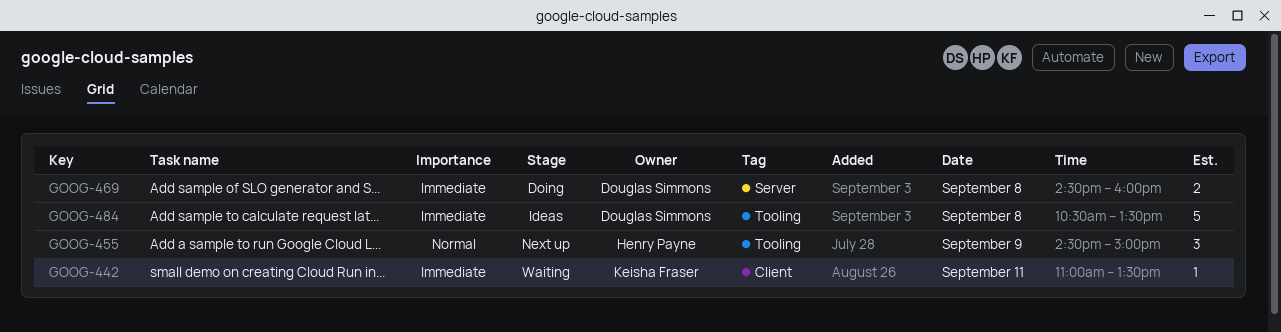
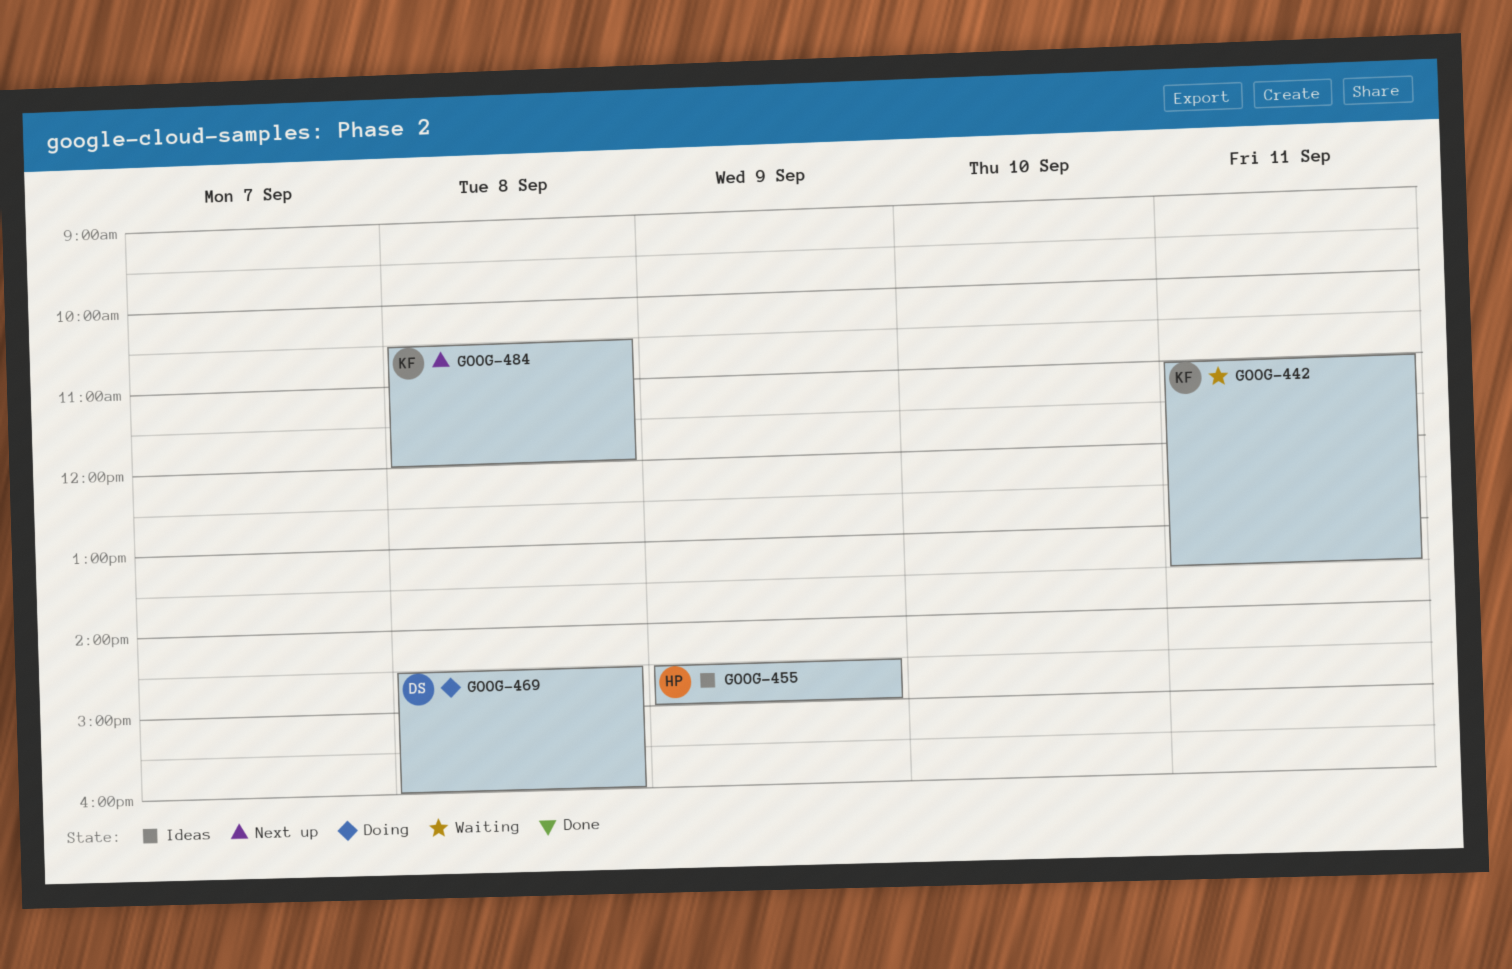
GOOG-455, status: Next up -> Ideas
GOOG-484, status: Ideas -> Next up
GOOG-484, owner: Douglas Simmons -> Keisha Fraser
GOOG-484, ends: 13:30 -> 12:00

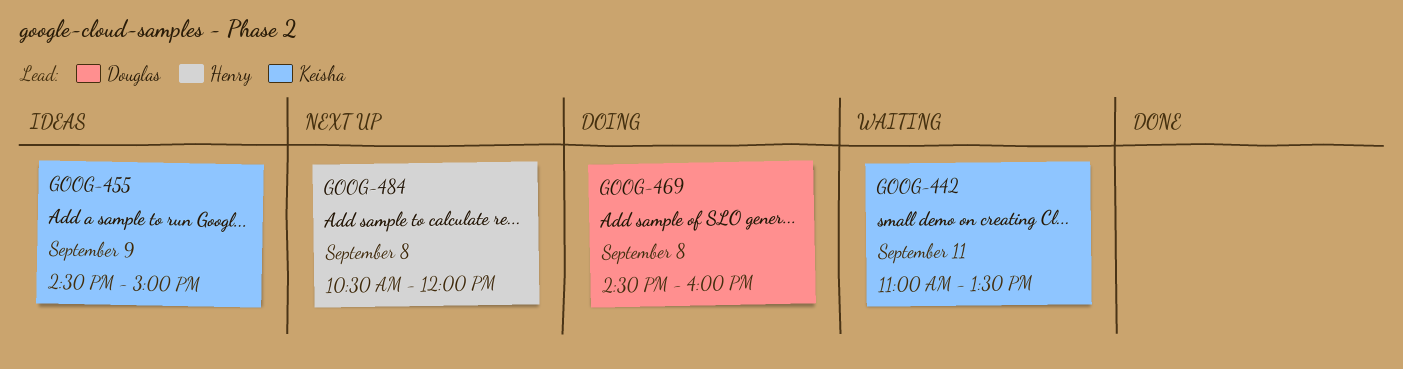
GOOG-455, owner: Henry -> Keisha
GOOG-484, owner: Keisha -> Henry

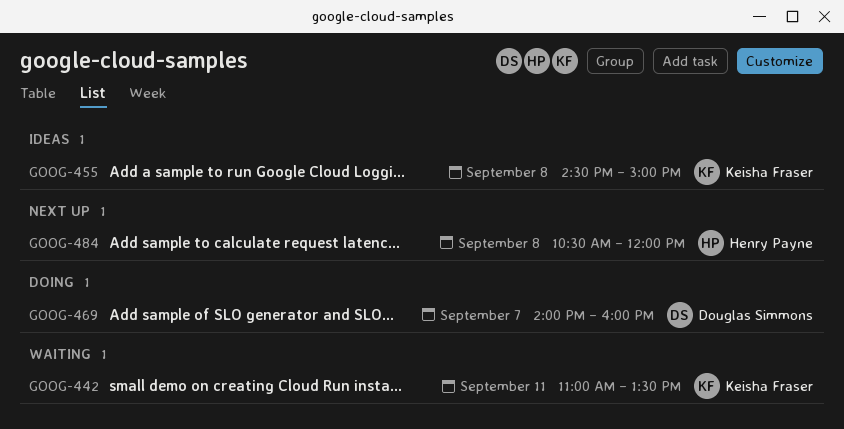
GOOG-455, day: Sep 9 -> Sep 8
GOOG-469, day: Sep 8 -> Sep 7
GOOG-469, begins: 14:30 -> 14:00

